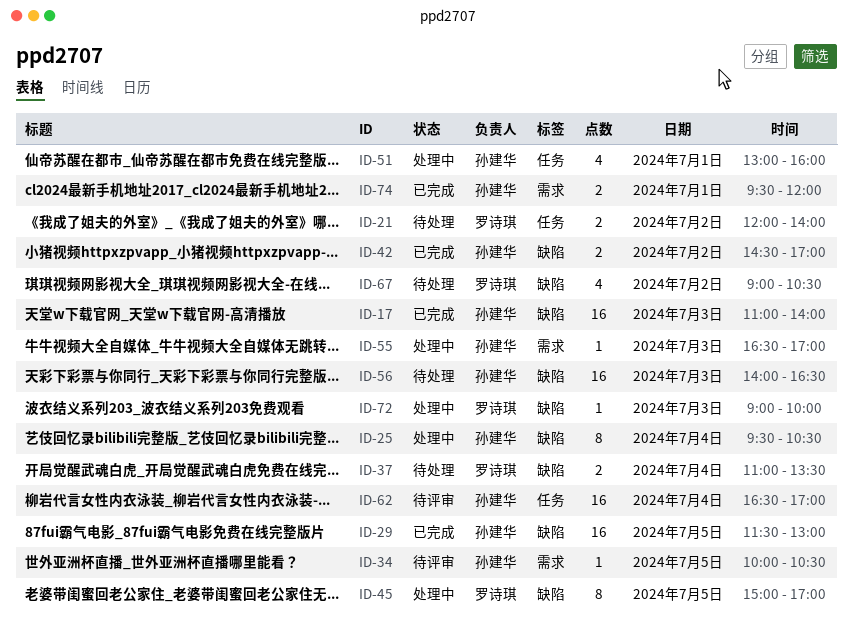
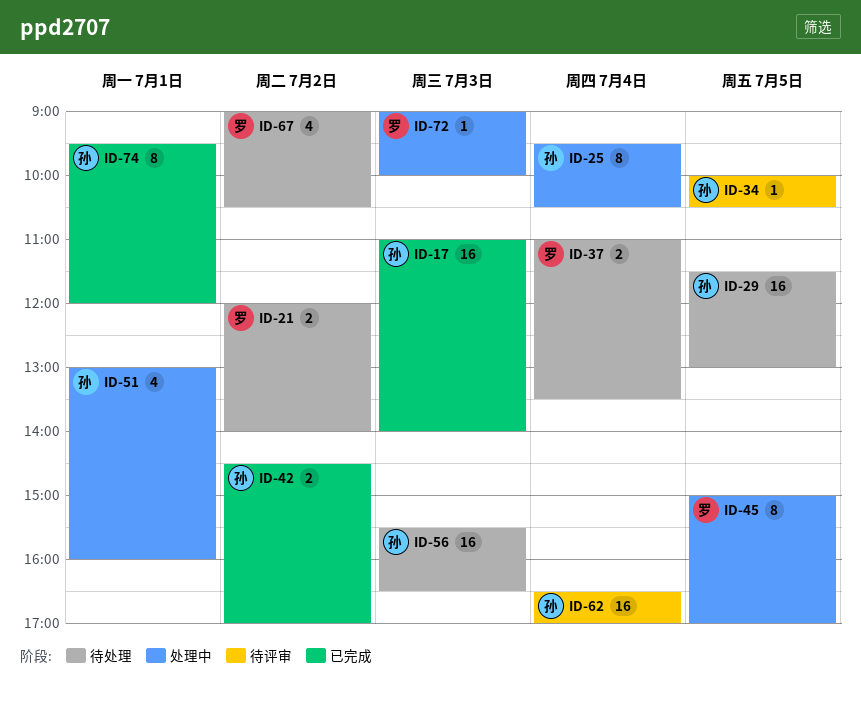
ID-29, status: 已完成 -> 待处理
ID-55: present -> none
ID-56, begins: 14:00 -> 15:30
ID-74, estimate: 2 -> 8

